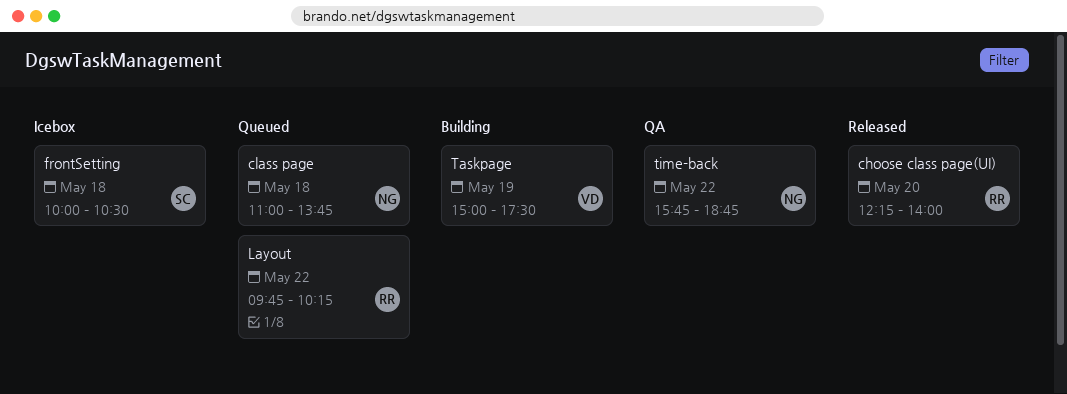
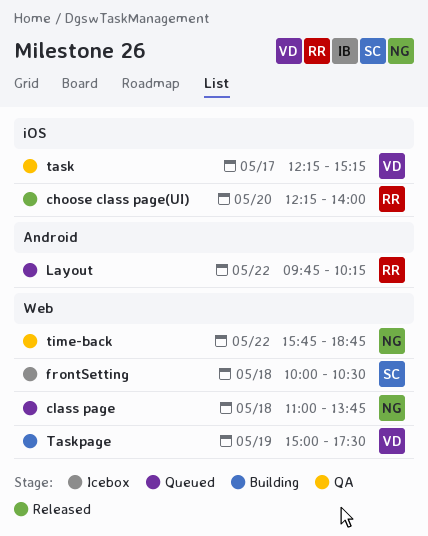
task: none -> present

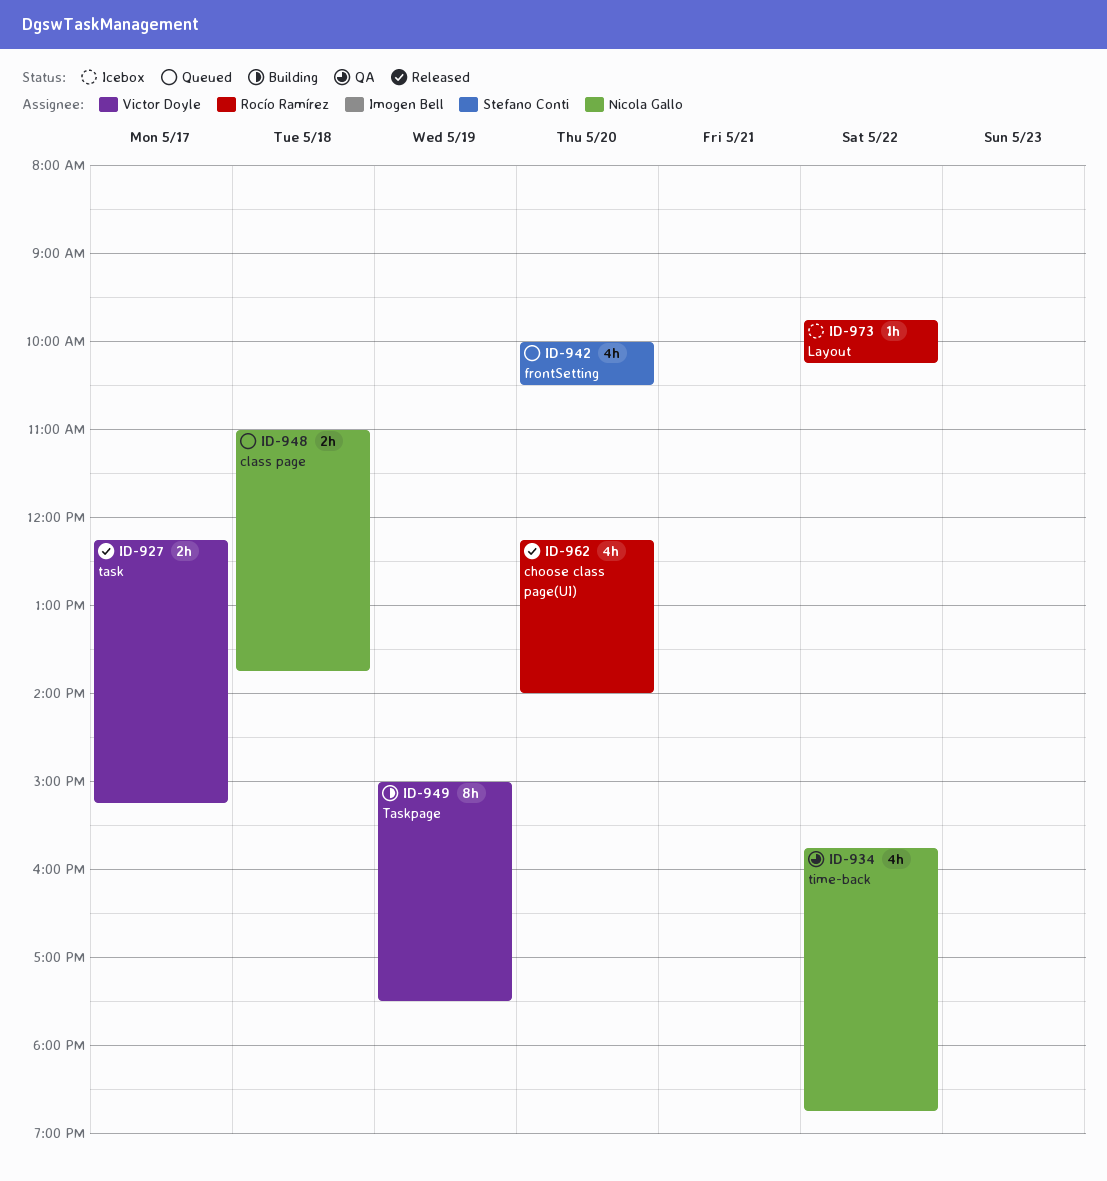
frontSetting, status: Icebox -> Queued
frontSetting, day: May 18 -> May 20
Layout, status: Queued -> Icebox
task, status: QA -> Released

